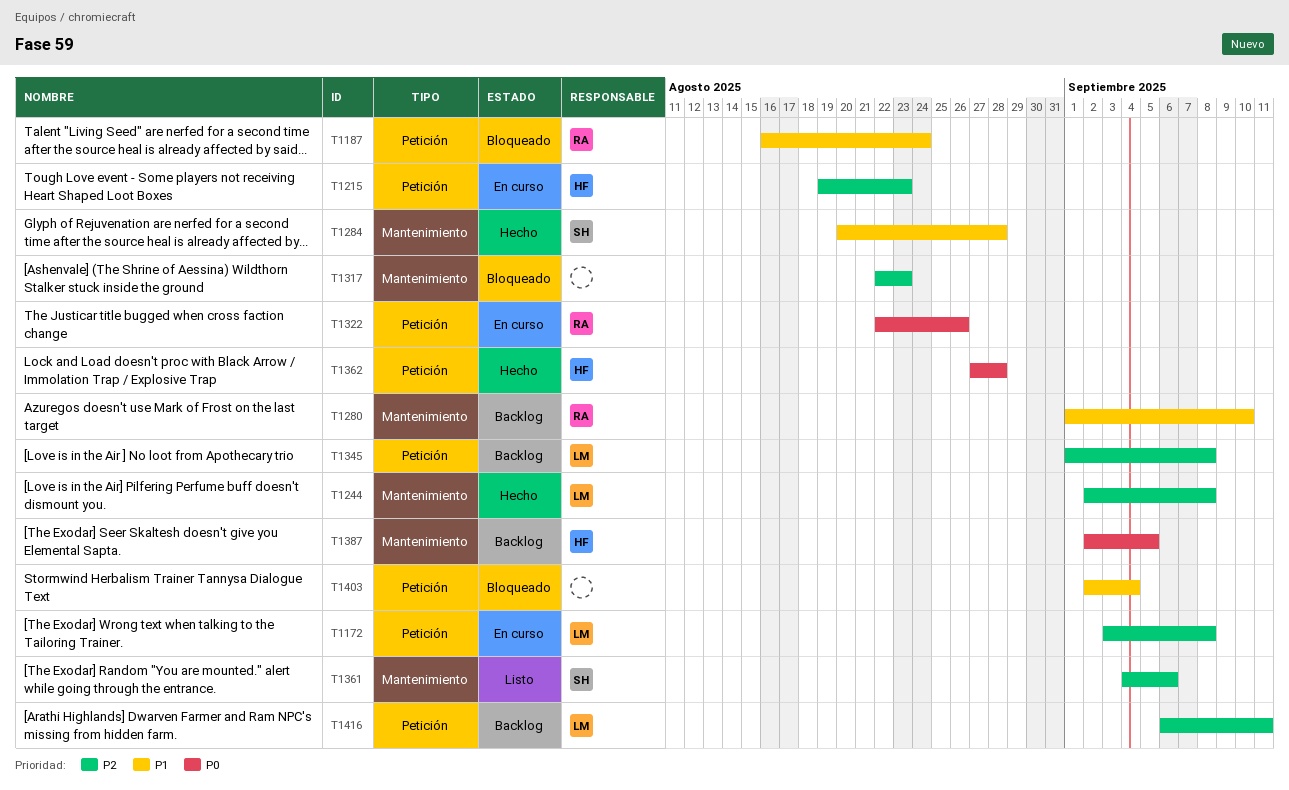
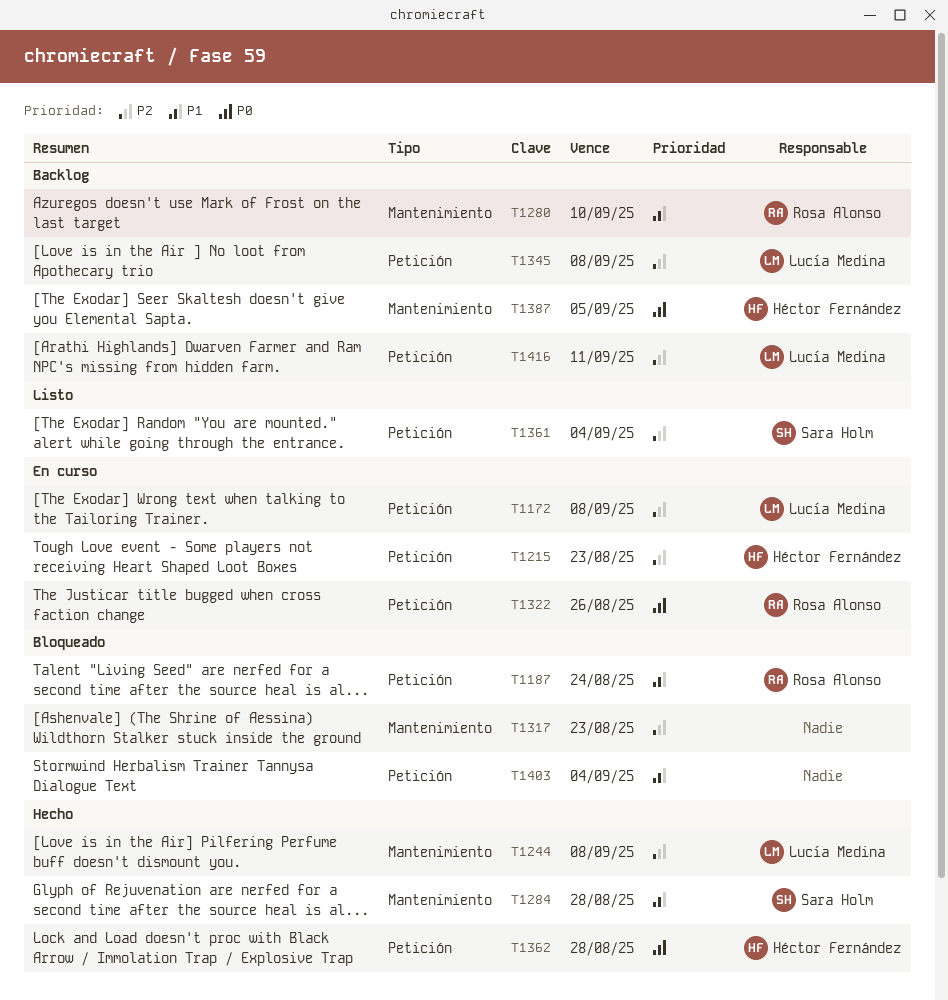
T1361, label: Mantenimiento -> Petición
T1361, due: Sep 6 -> Sep 4

